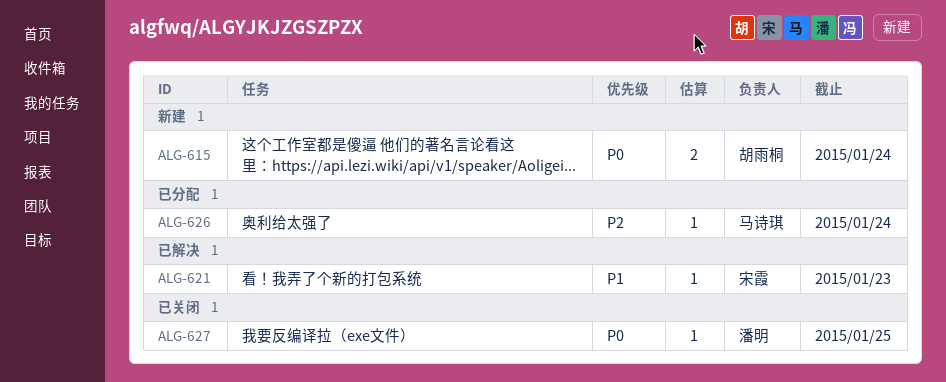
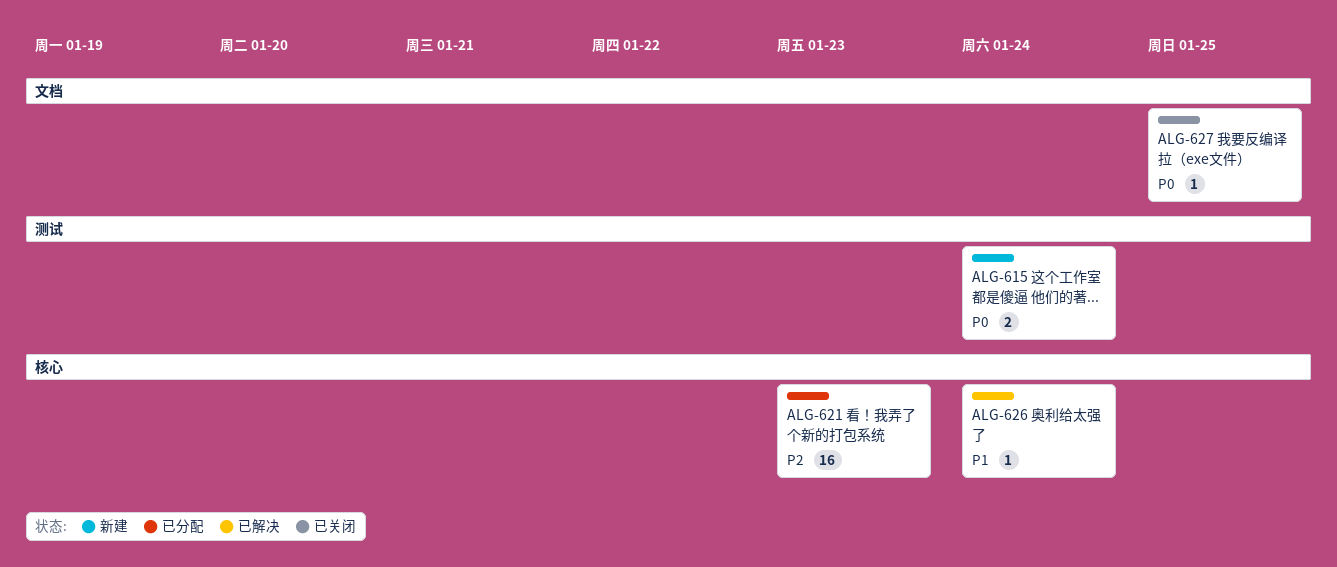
ALG-621, status: 已解决 -> 已分配
ALG-621, priority: P1 -> P2
ALG-621, estimate: 1 -> 16
ALG-626, status: 已分配 -> 已解决
ALG-626, priority: P2 -> P1

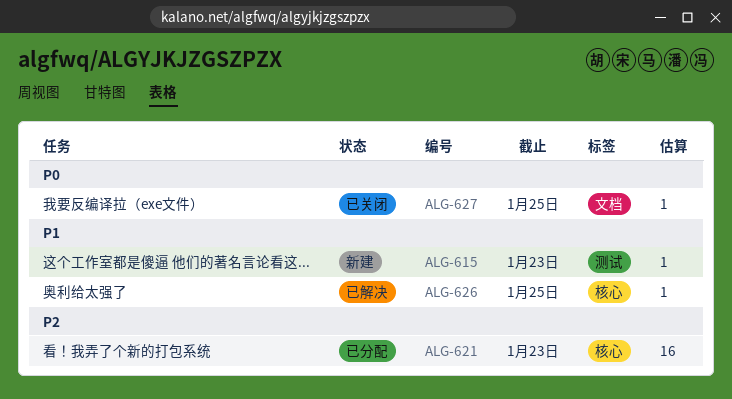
ALG-615, priority: P0 -> P1
ALG-615, estimate: 2 -> 1
ALG-615, due: Jan 24 -> Jan 23
ALG-626, due: Jan 24 -> Jan 25

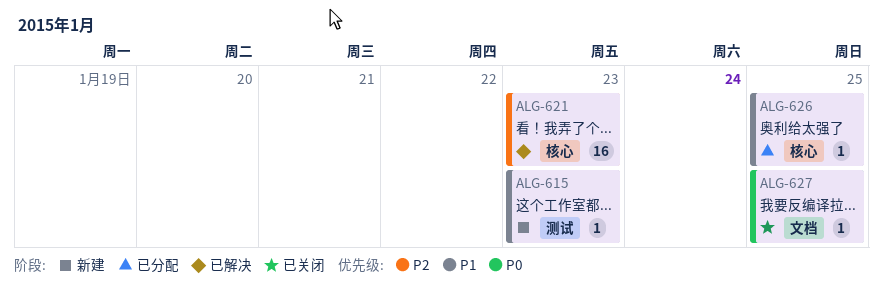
ALG-621, status: 已分配 -> 已解决
ALG-626, status: 已解决 -> 已分配

